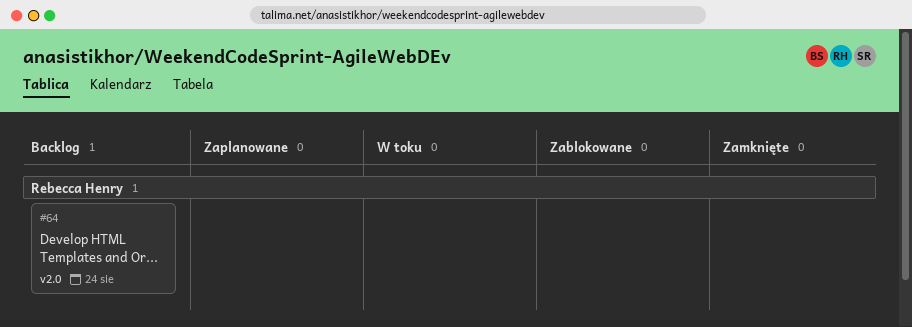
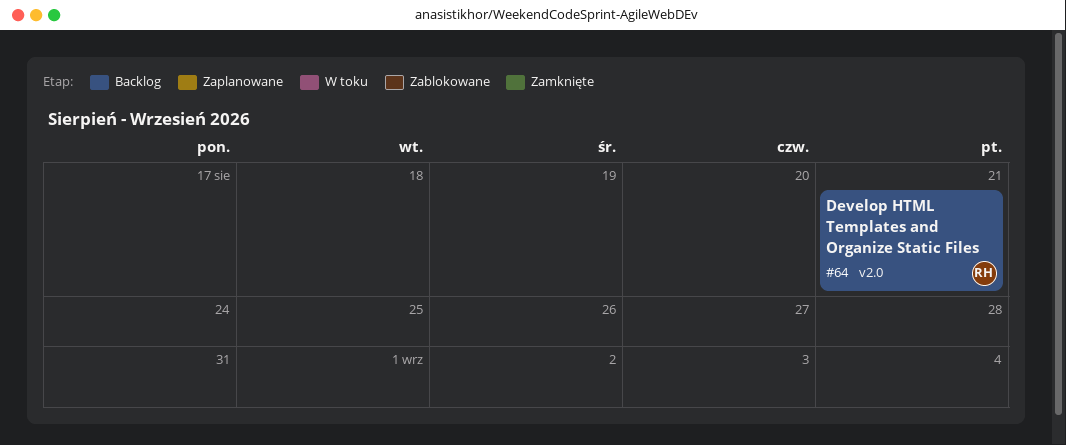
#64, due: Aug 24 -> Aug 21

